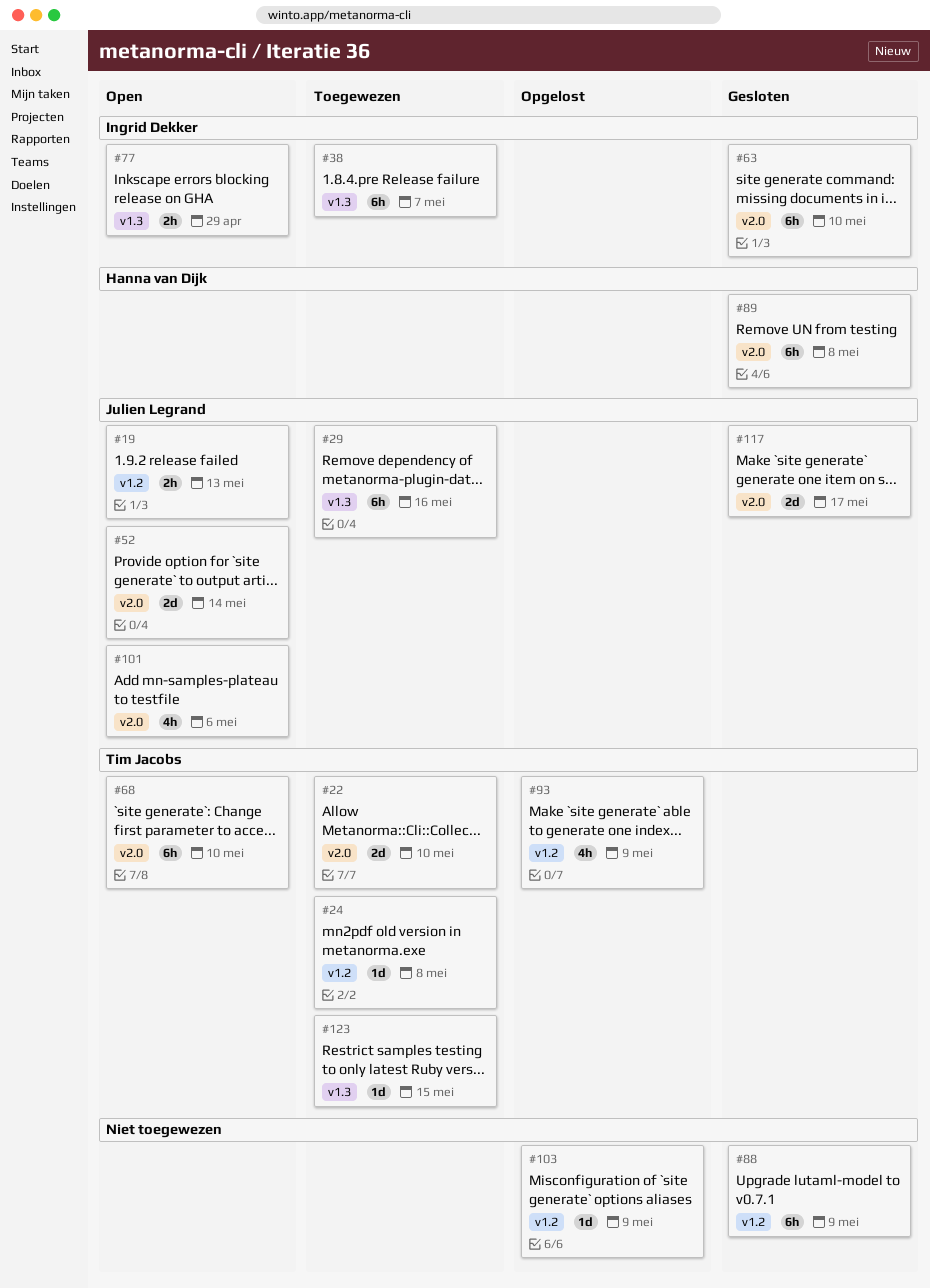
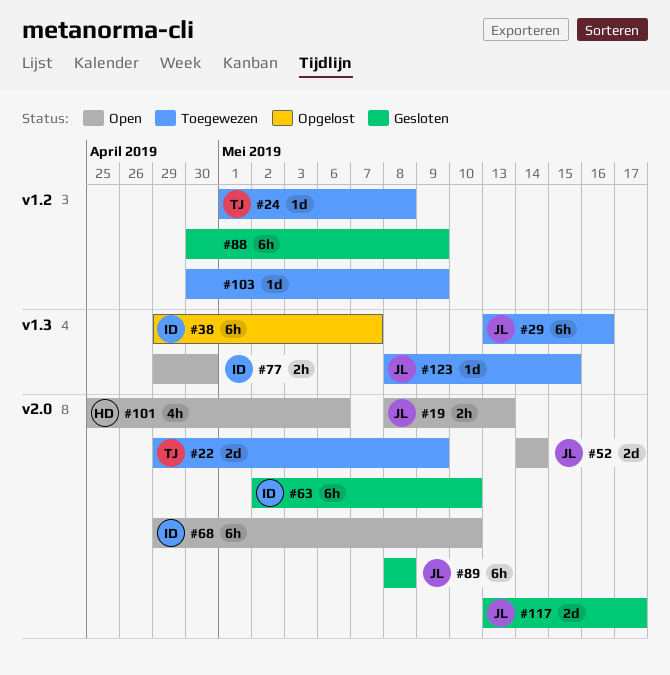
#19, label: v1.2 -> v2.0
#22, due: May 10 -> May 9
#38, status: Toegewezen -> Opgelost
#68, owner: Tim Jacobs -> Ingrid Dekker
#77, due: Apr 29 -> Apr 30
#89, owner: Hanna van Dijk -> Julien Legrand
#93: present -> none
#101, owner: Julien Legrand -> Hanna van Dijk
#103, status: Opgelost -> Toegewezen
#123, owner: Tim Jacobs -> Julien Legrand

